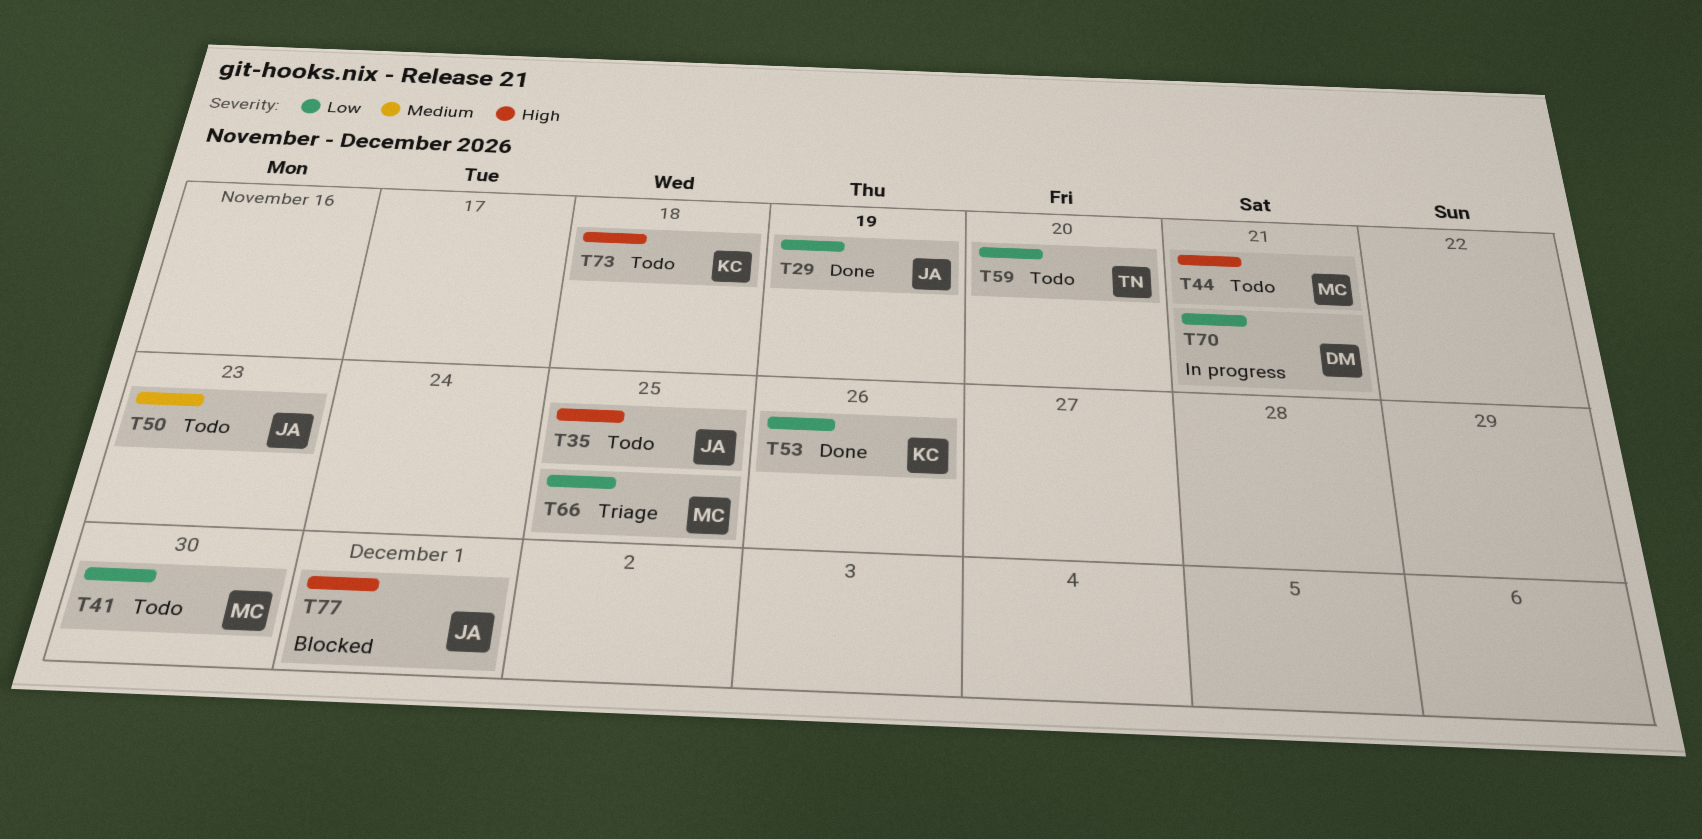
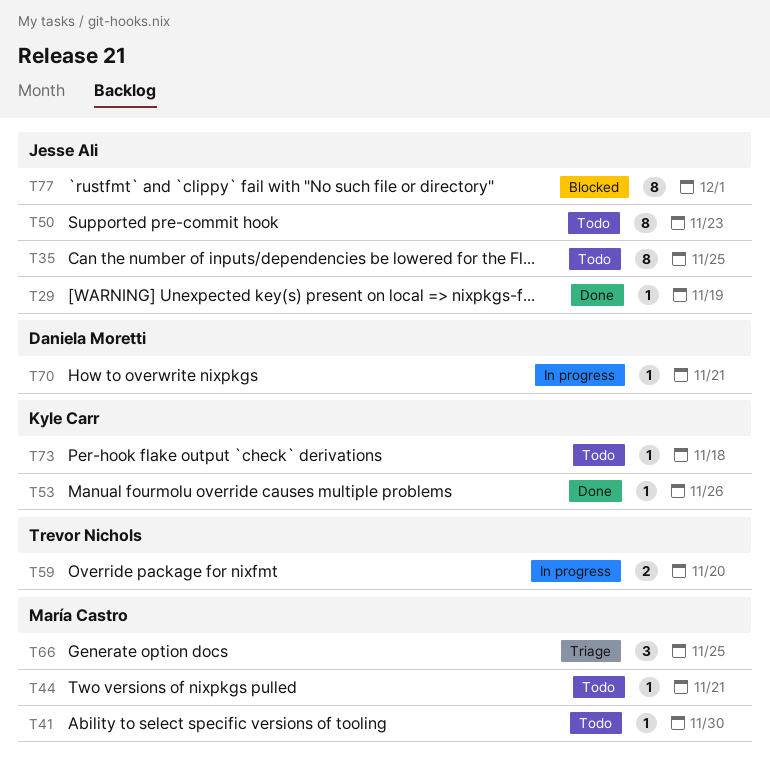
T59, status: Todo -> In progress

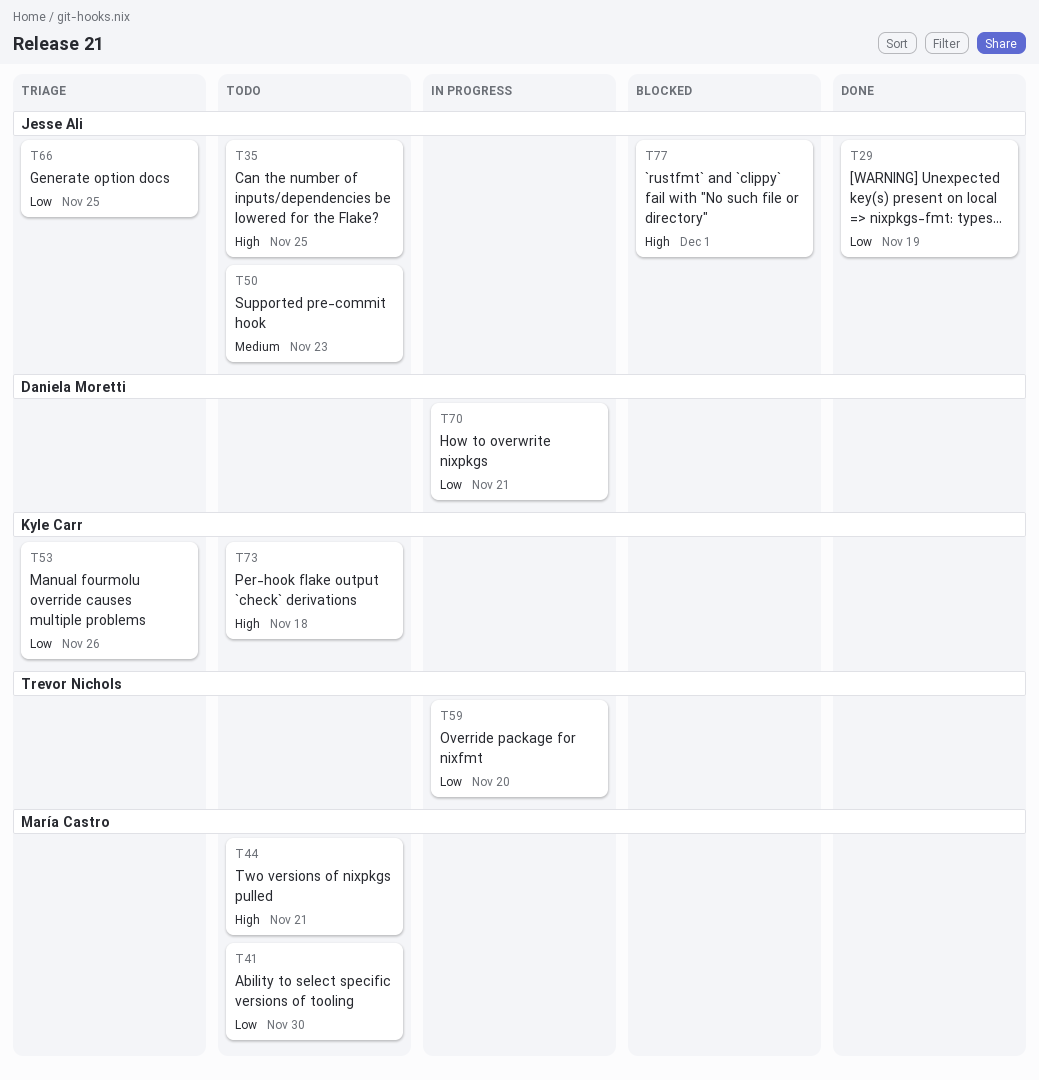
T53, status: Done -> Triage
T66, owner: María Castro -> Jesse Ali

